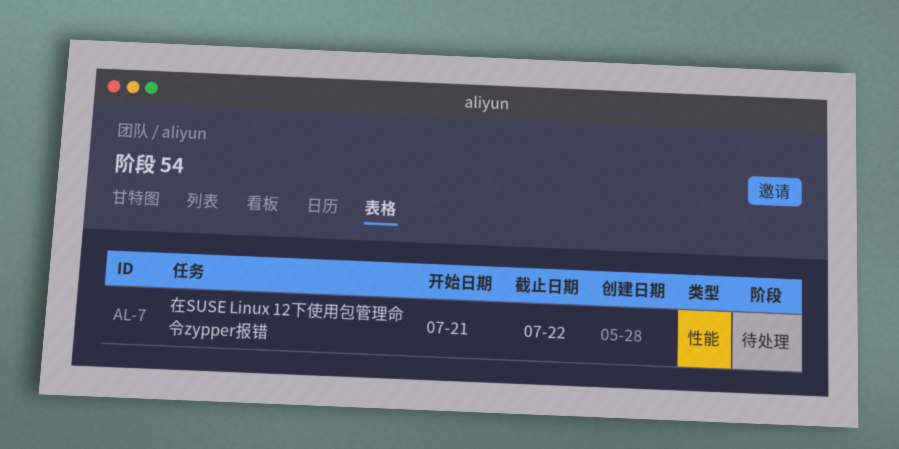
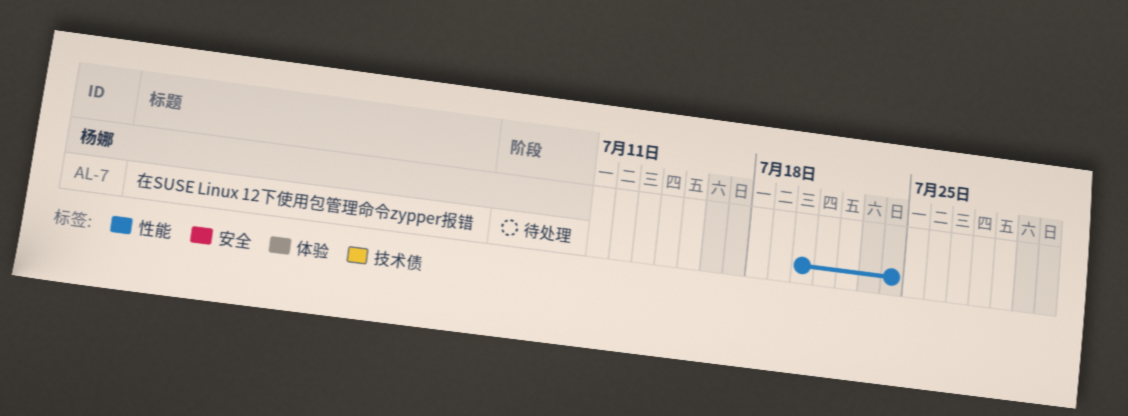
AL-7, start: Jul 21 -> Jul 20
AL-7, due: Jul 22 -> Jul 24

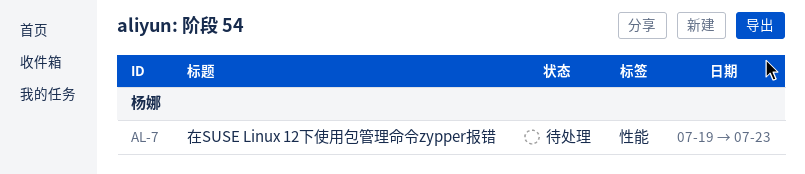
AL-7, start: Jul 20 -> Jul 19
AL-7, due: Jul 24 -> Jul 23

